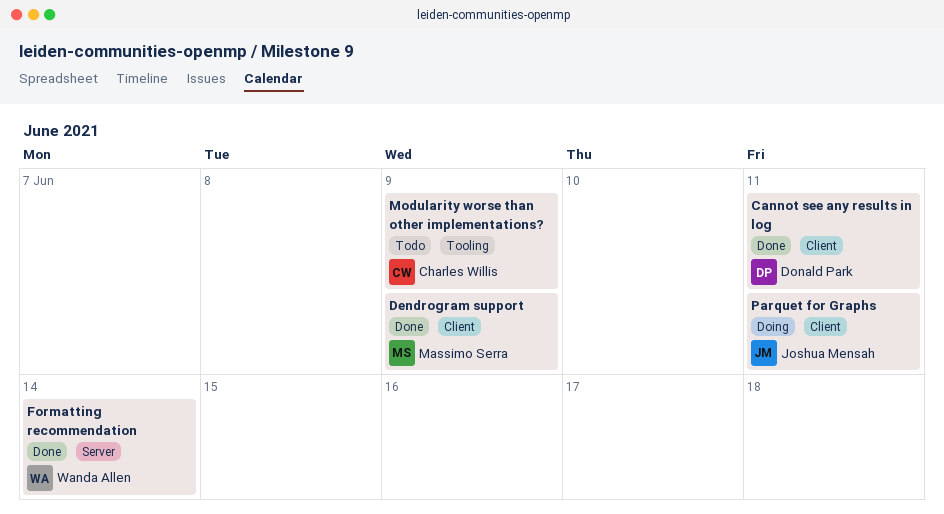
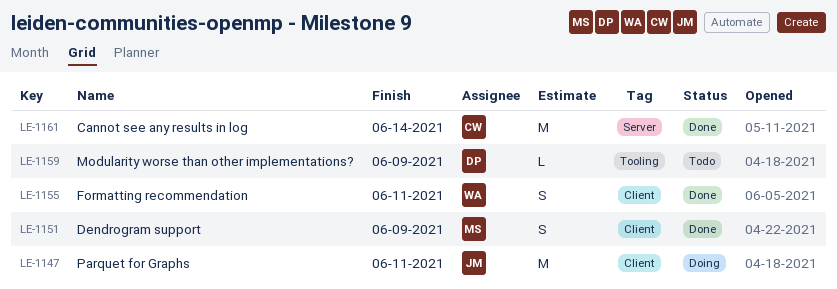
Cannot see any results in log, owner: Donald Park -> Charles Willis
Cannot see any results in log, label: Client -> Server
Cannot see any results in log, due: Jun 11 -> Jun 14
Formatting recommendation, label: Server -> Client
Formatting recommendation, due: Jun 14 -> Jun 11
Modularity worse than other implementations?, owner: Charles Willis -> Donald Park

